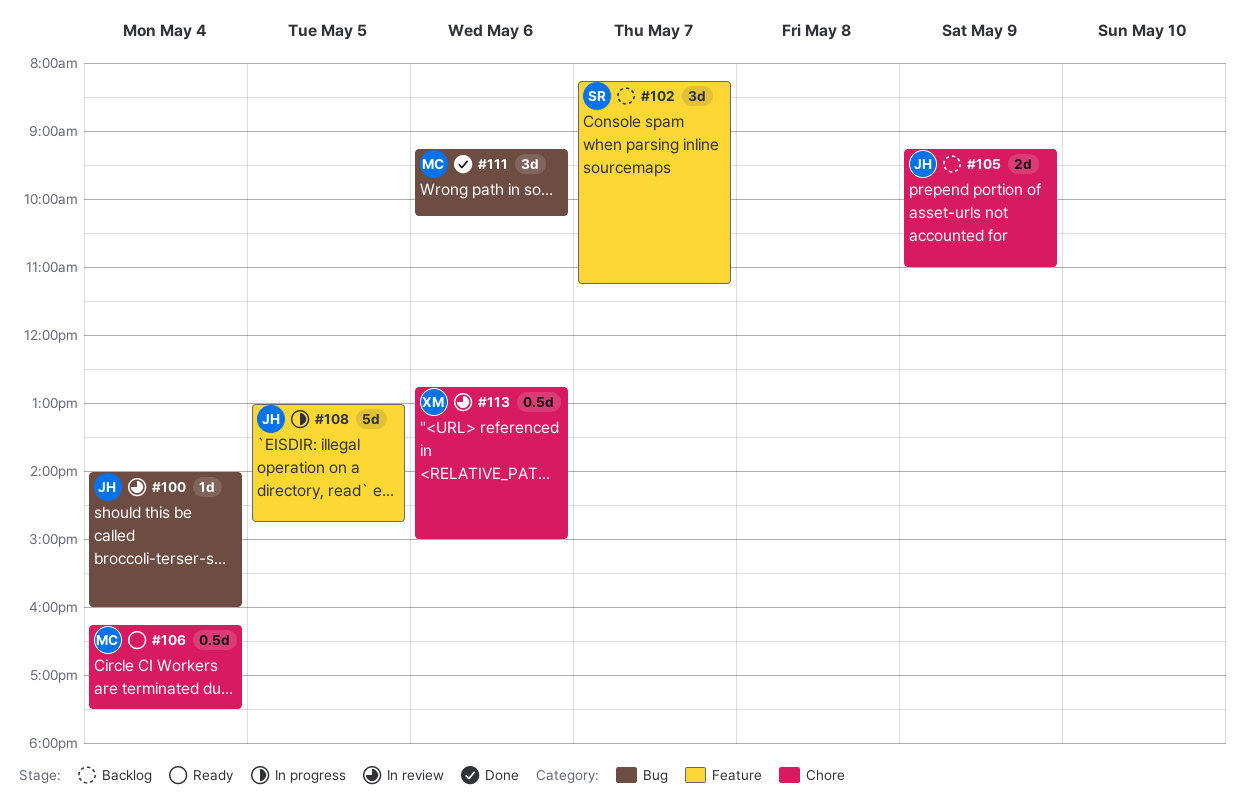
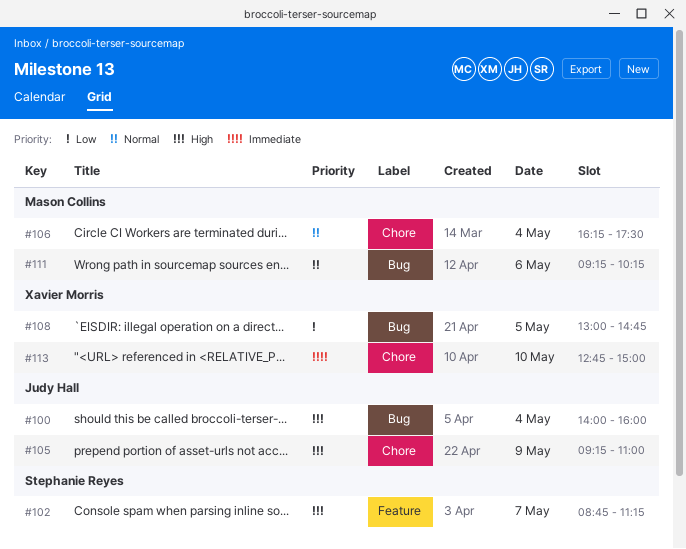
#102, begins: 08:15 -> 08:45
#108, owner: Judy Hall -> Xavier Morris
#108, label: Feature -> Bug
#113, day: May 6 -> May 10

